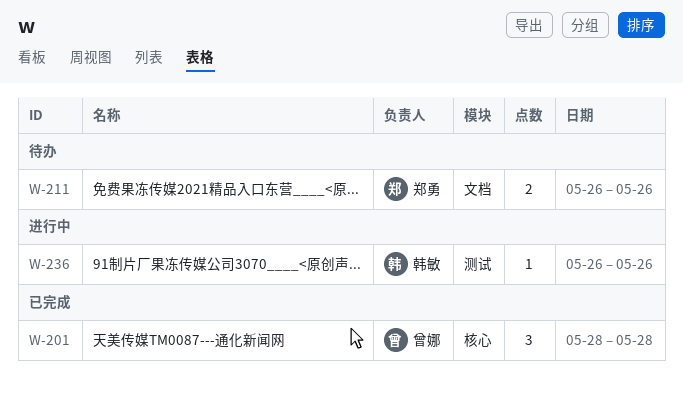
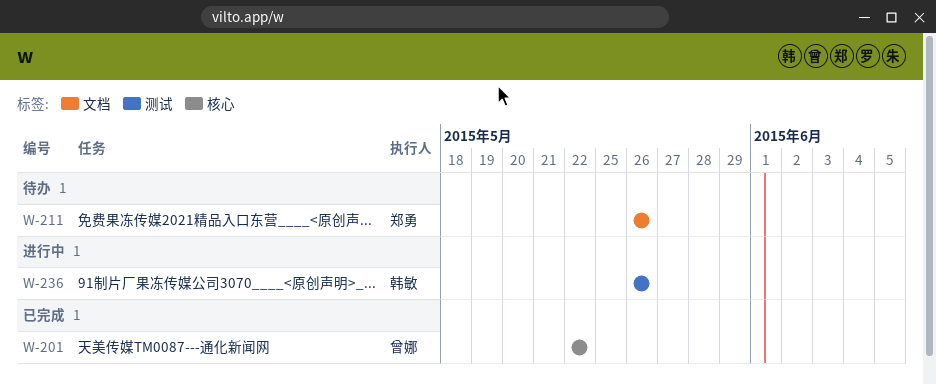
W-201, start: May 28 -> May 22
W-201, due: May 28 -> May 22

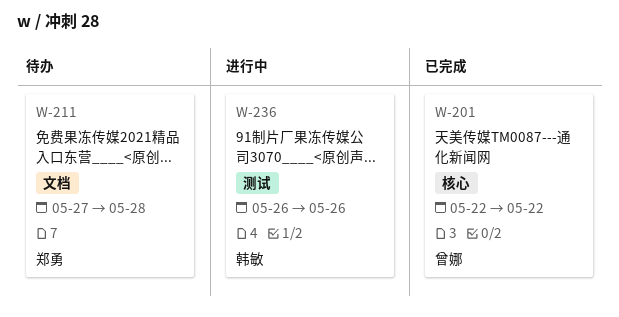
W-211, start: May 26 -> May 27
W-211, due: May 26 -> May 28

